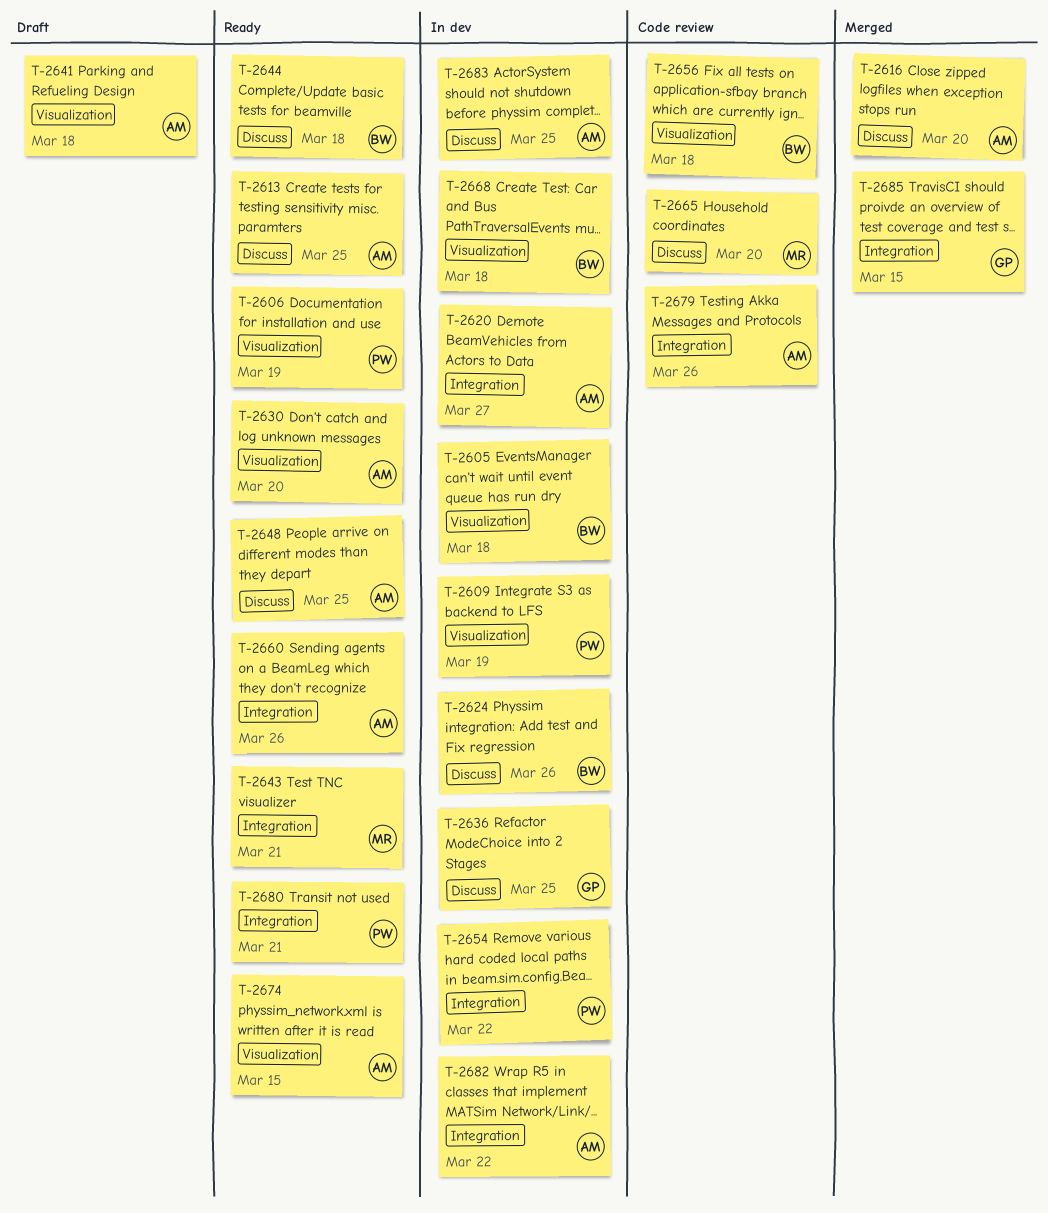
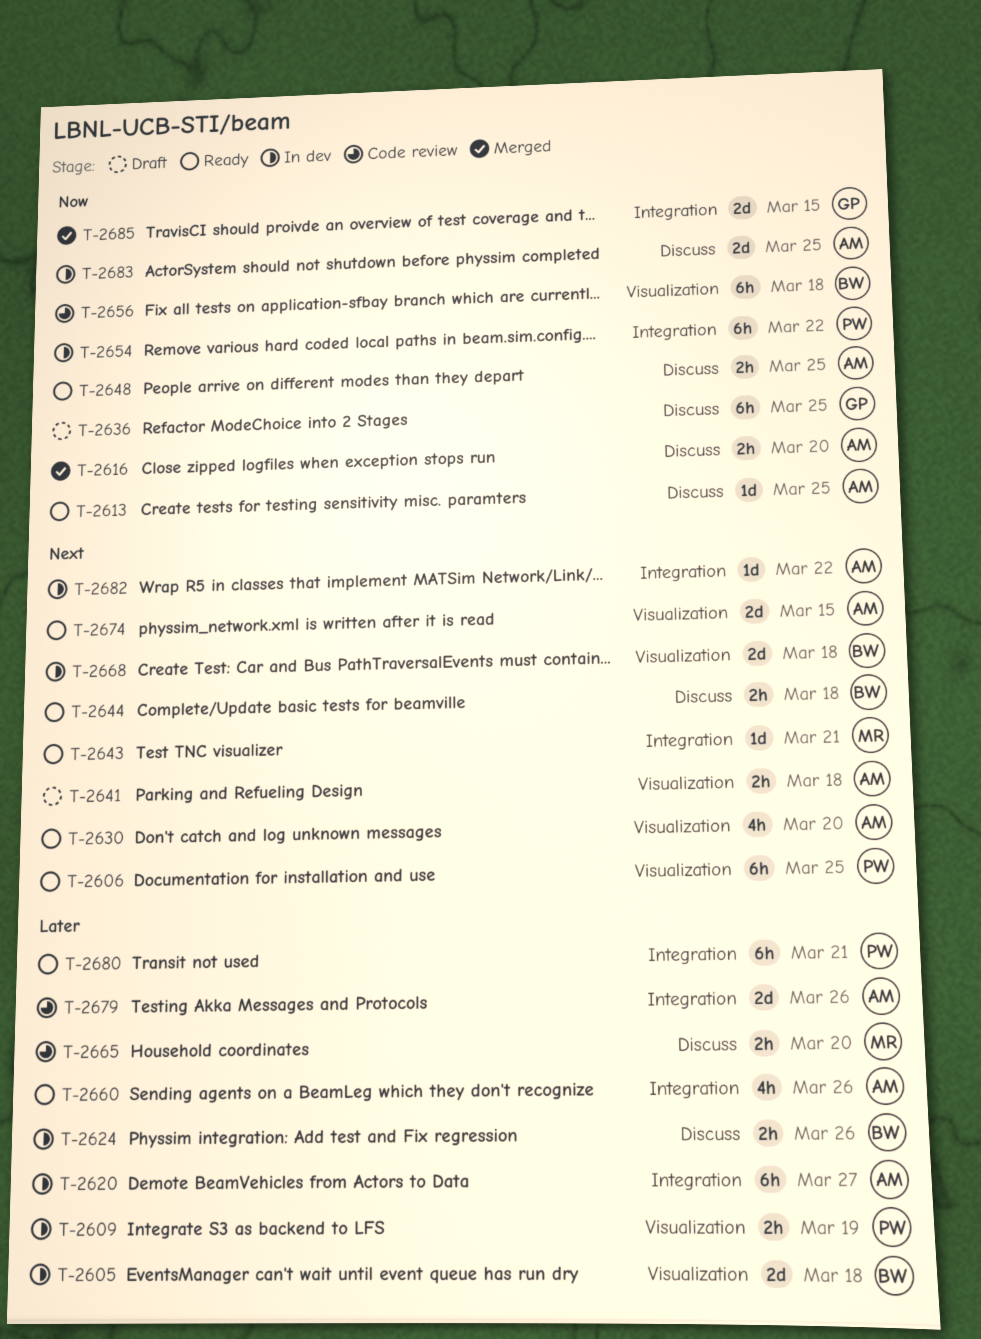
T-2606, due: Mar 19 -> Mar 25
T-2636, status: In dev -> Draft

